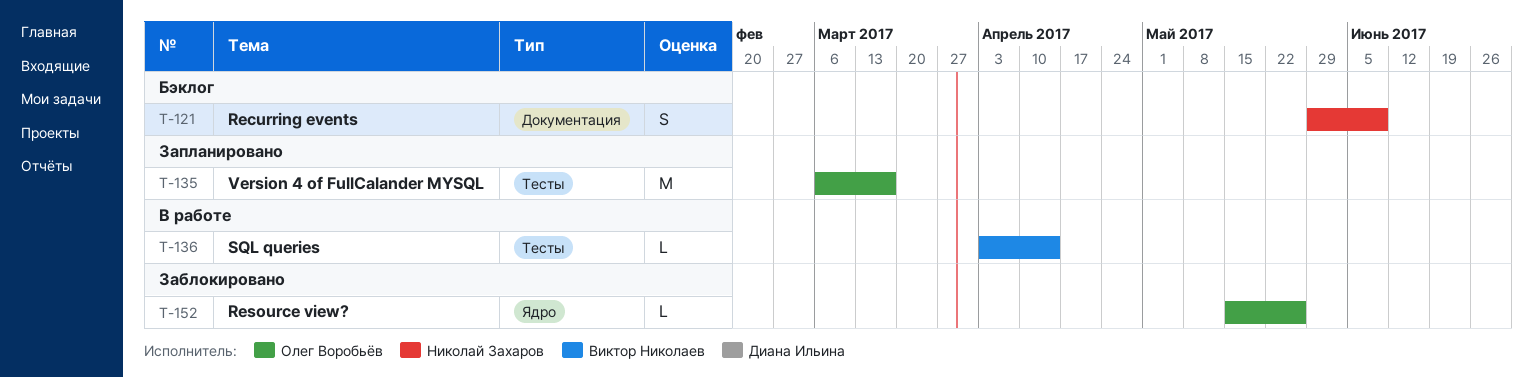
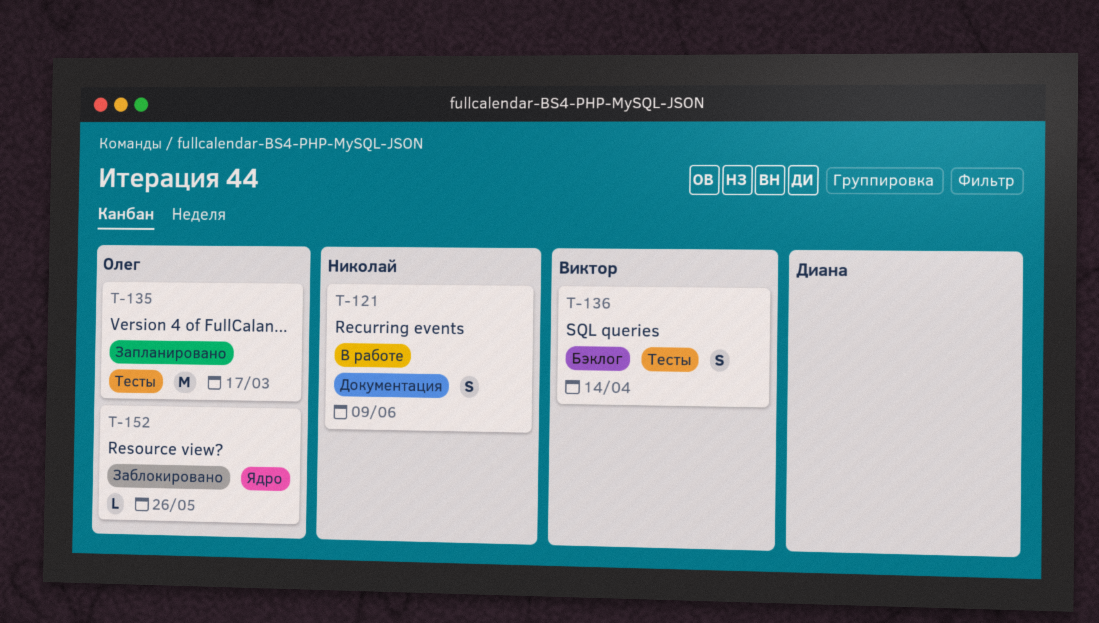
T-121, status: Бэклог -> В работе
T-136, status: В работе -> Бэклог
T-136, estimate: L -> S

